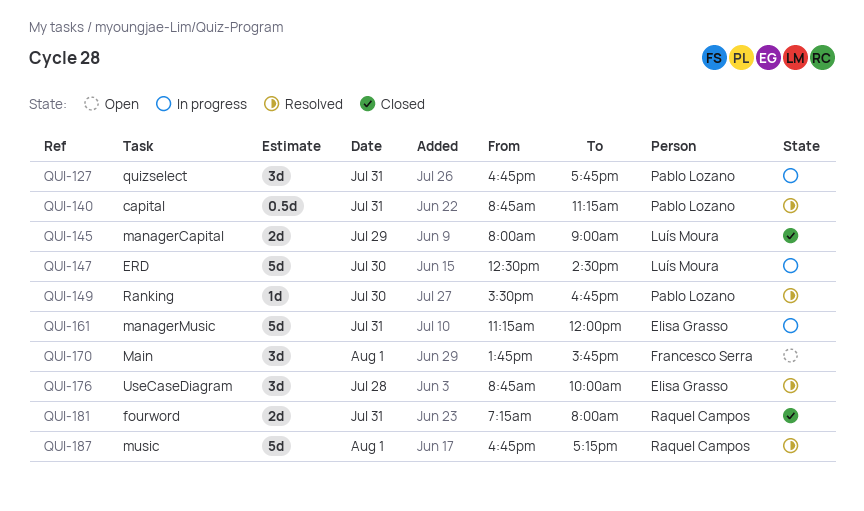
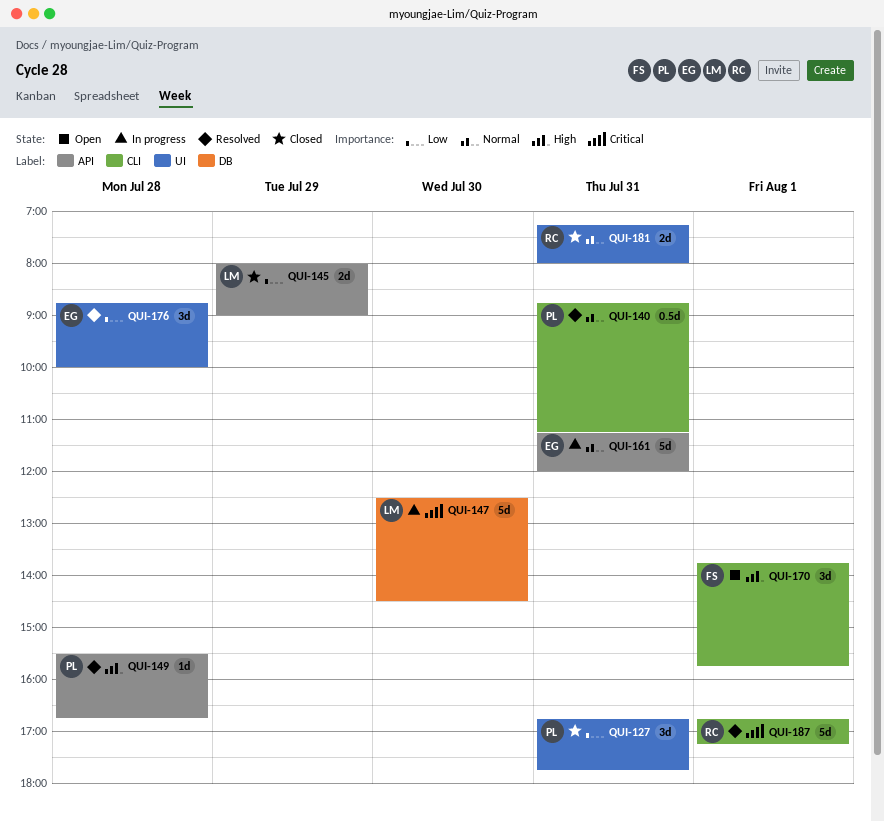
QUI-127, status: In progress -> Closed
QUI-149, day: Jul 30 -> Jul 28

